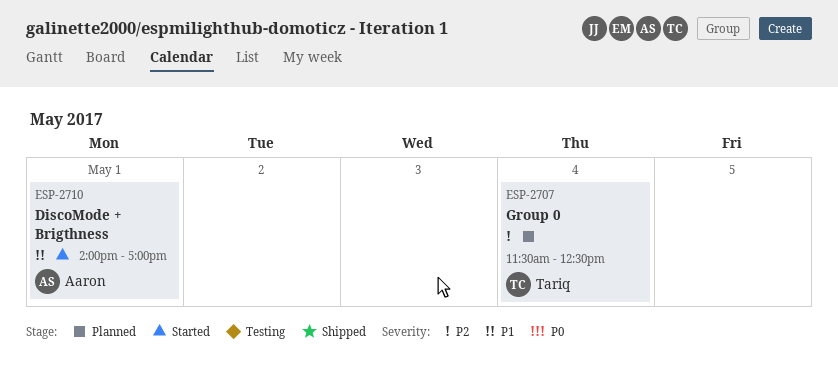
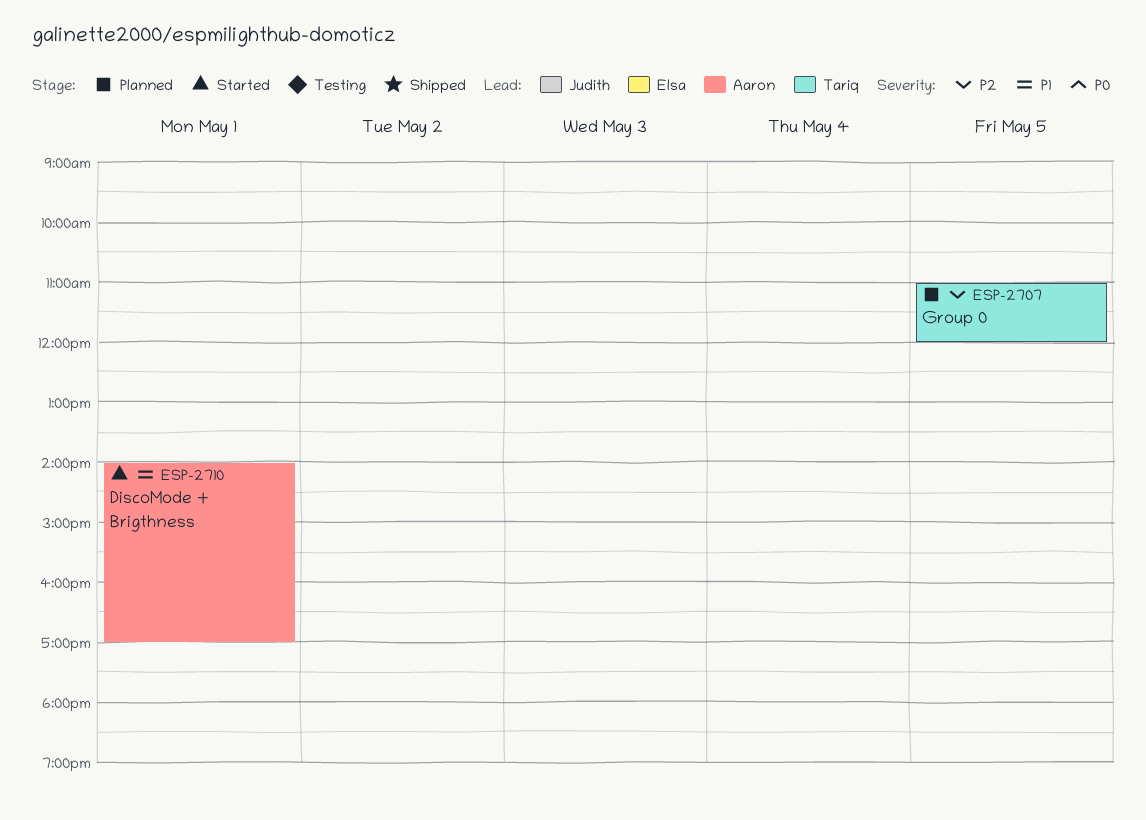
ESP-2707, day: May 4 -> May 5
ESP-2707, begins: 11:30 -> 11:00
ESP-2707, ends: 12:30 -> 12:00

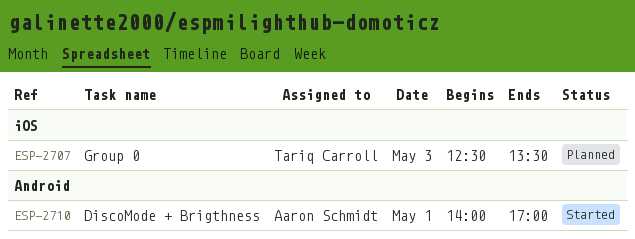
ESP-2707, day: May 5 -> May 3
ESP-2707, begins: 11:00 -> 12:30
ESP-2707, ends: 12:00 -> 13:30

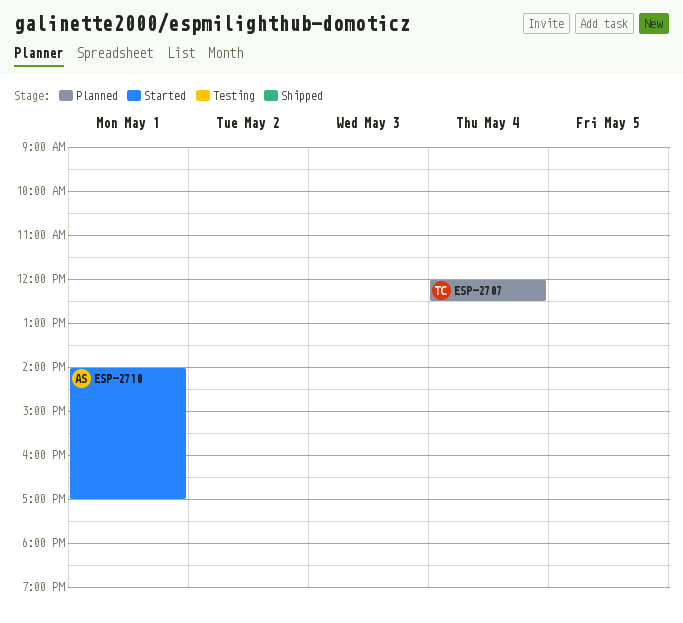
ESP-2707, day: May 3 -> May 4
ESP-2707, begins: 12:30 -> 12:00
ESP-2707, ends: 13:30 -> 12:30

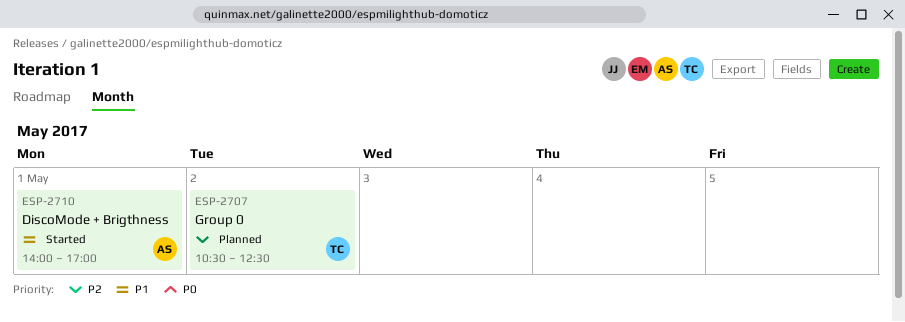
ESP-2707, day: May 4 -> May 2
ESP-2707, begins: 12:00 -> 10:30

